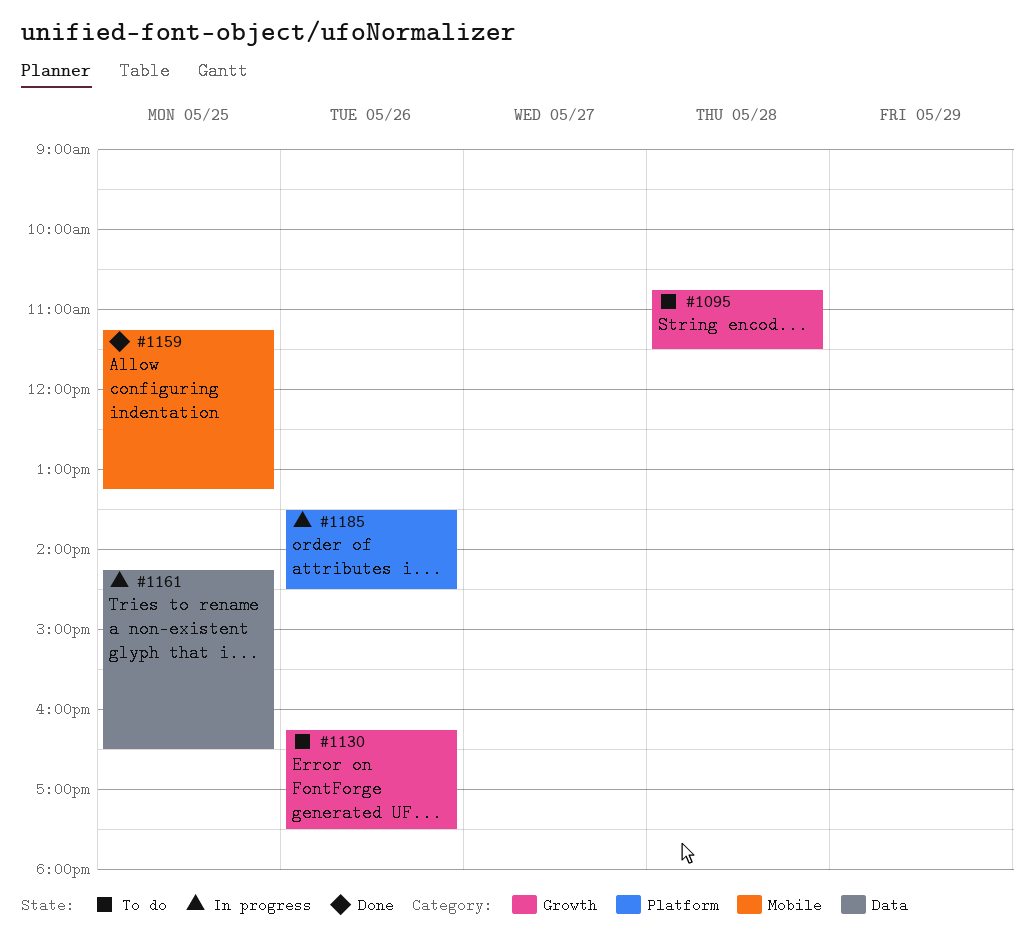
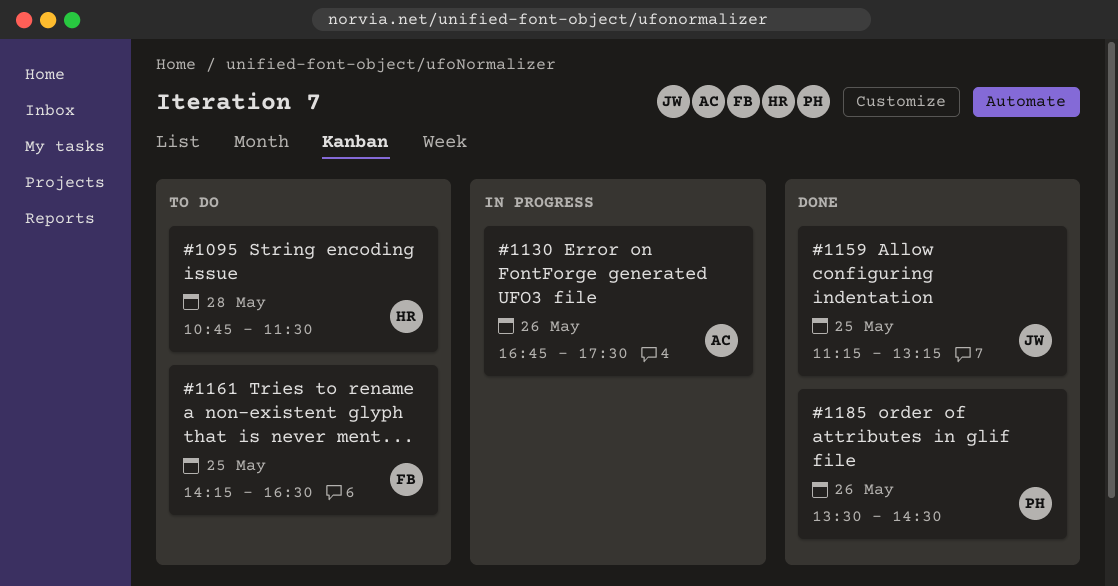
#1130, status: To do -> In progress
#1130, begins: 16:15 -> 16:45
#1161, status: In progress -> To do
#1185, status: In progress -> Done

